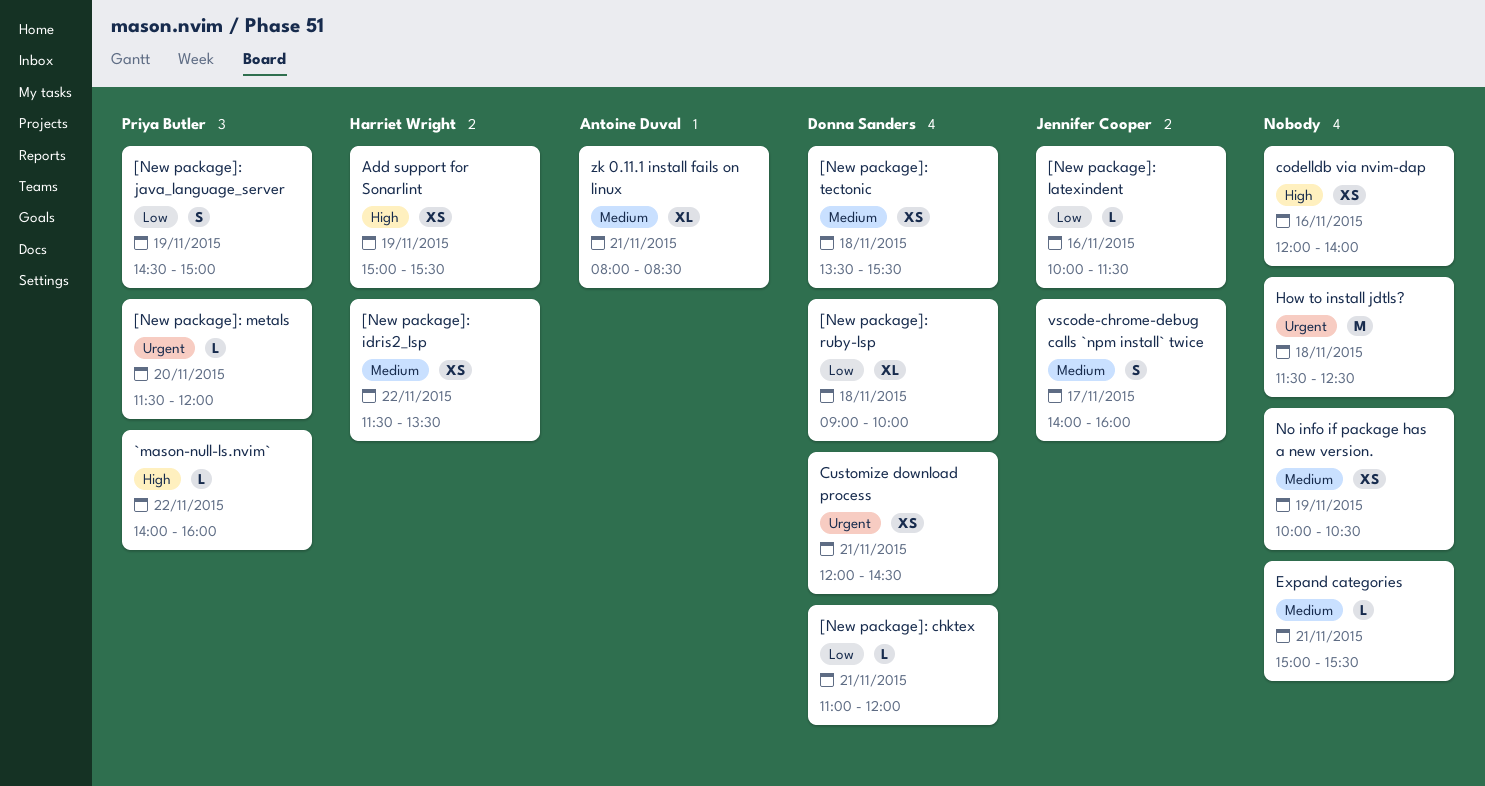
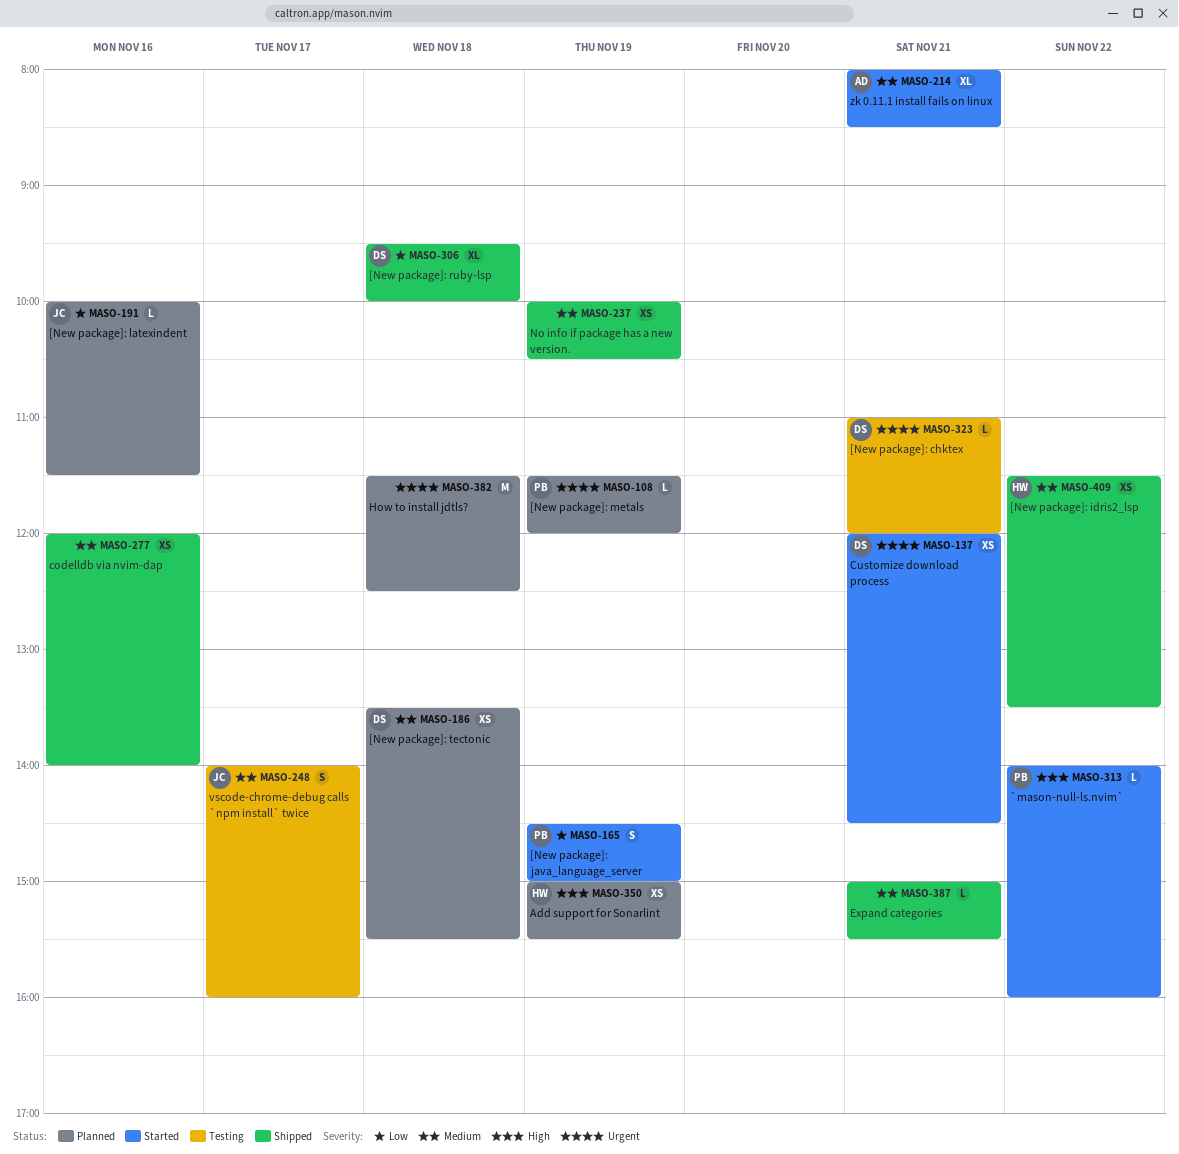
[New package]: chktex, priority: Low -> Urgent
[New package]: metals, day: Nov 20 -> Nov 19
[New package]: ruby-lsp, begins: 09:00 -> 09:30
codelldb via nvim-dap, priority: High -> Medium

